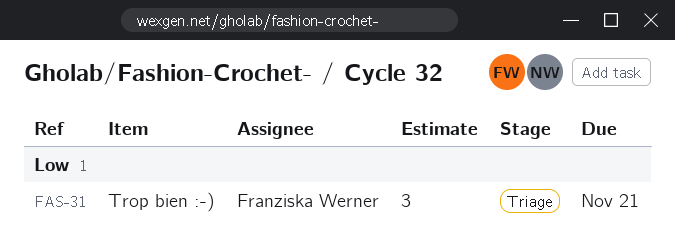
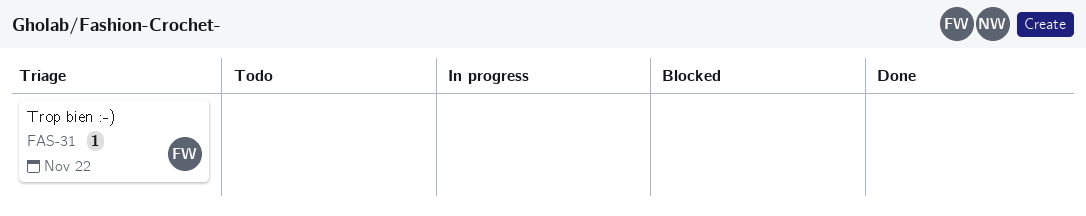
FAS-31, estimate: 3 -> 1
FAS-31, due: Nov 21 -> Nov 22

